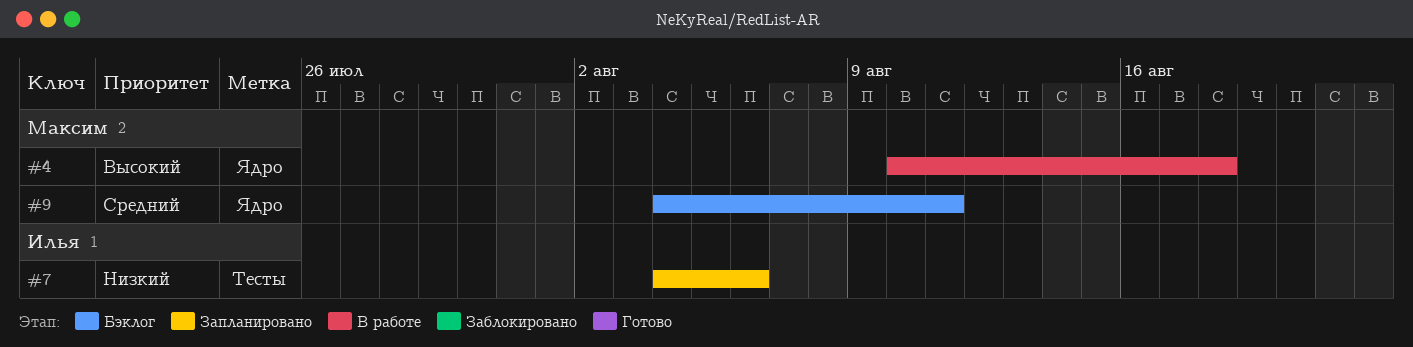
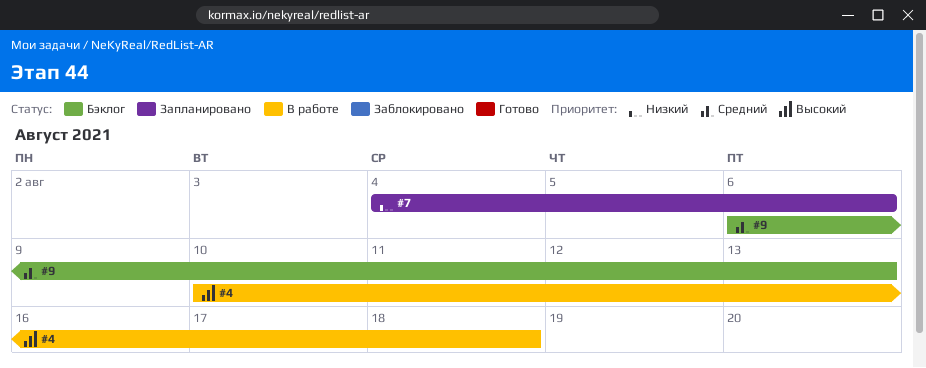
#9, start: Aug 4 -> Aug 6
#9, due: Aug 11 -> Aug 13

